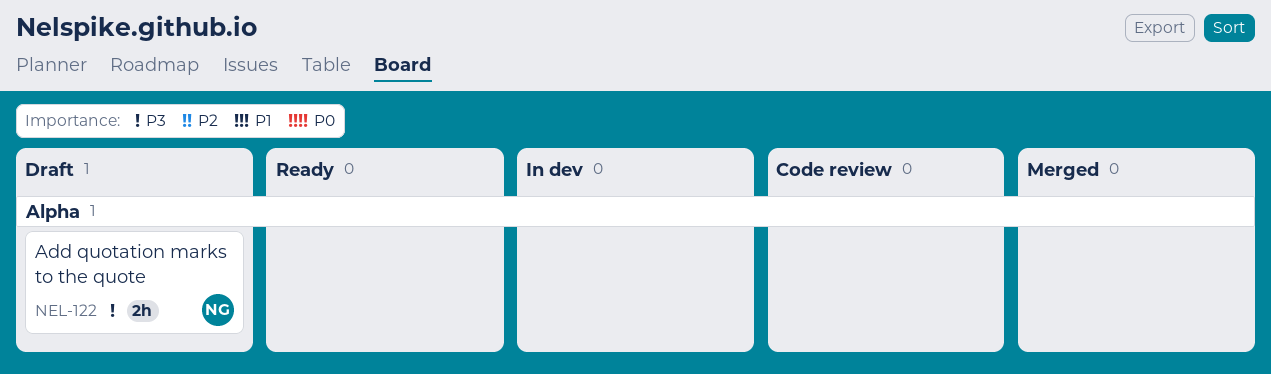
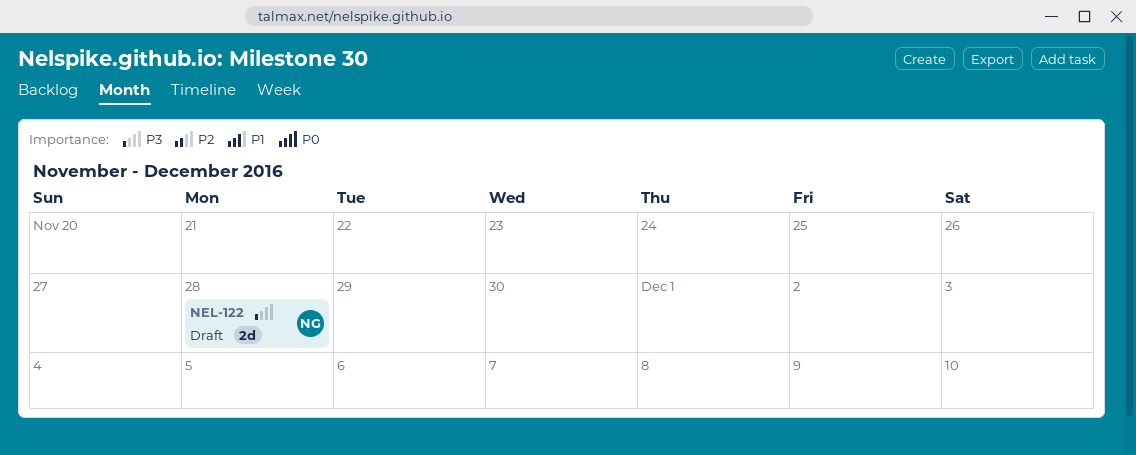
NEL-122, estimate: 2h -> 2d

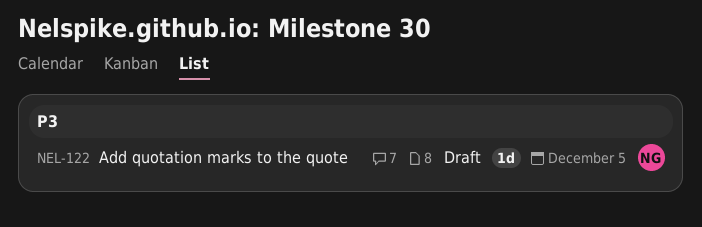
NEL-122, estimate: 2d -> 1d
NEL-122, due: Nov 28 -> Dec 5

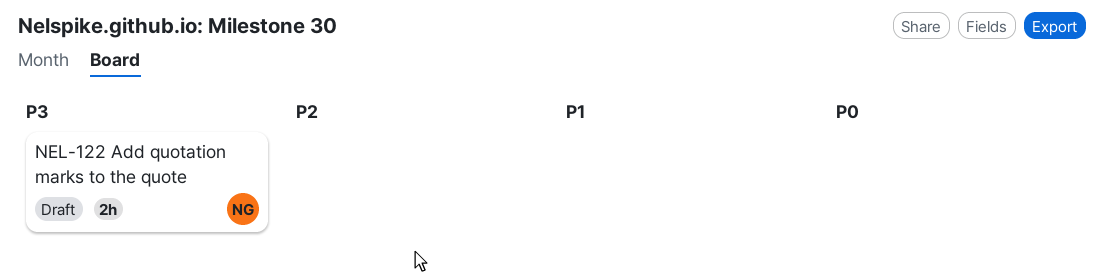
NEL-122, estimate: 1d -> 2h

